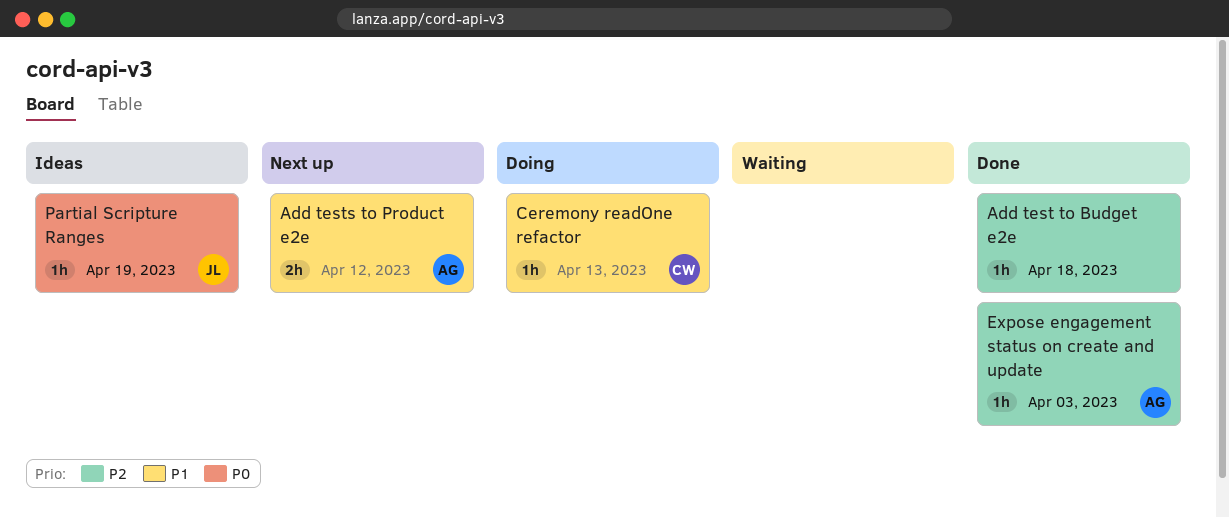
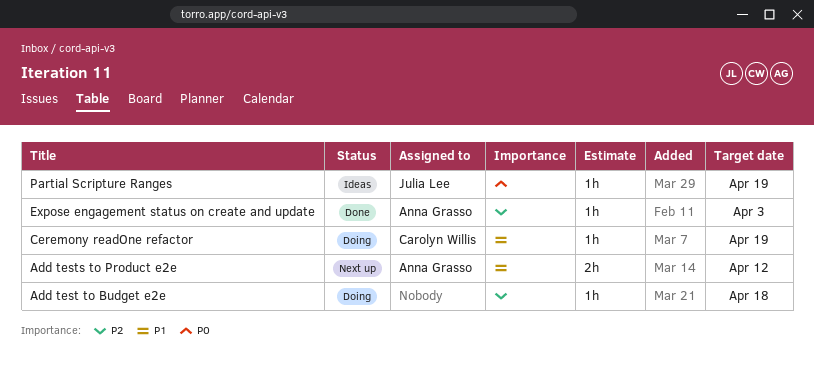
Add test to Budget e2e, status: Done -> Doing
Ceremony readOne refactor, due: Apr 13 -> Apr 19

